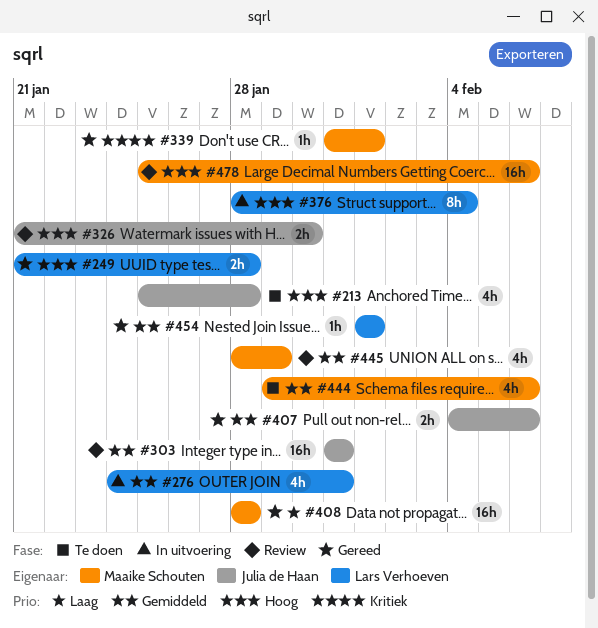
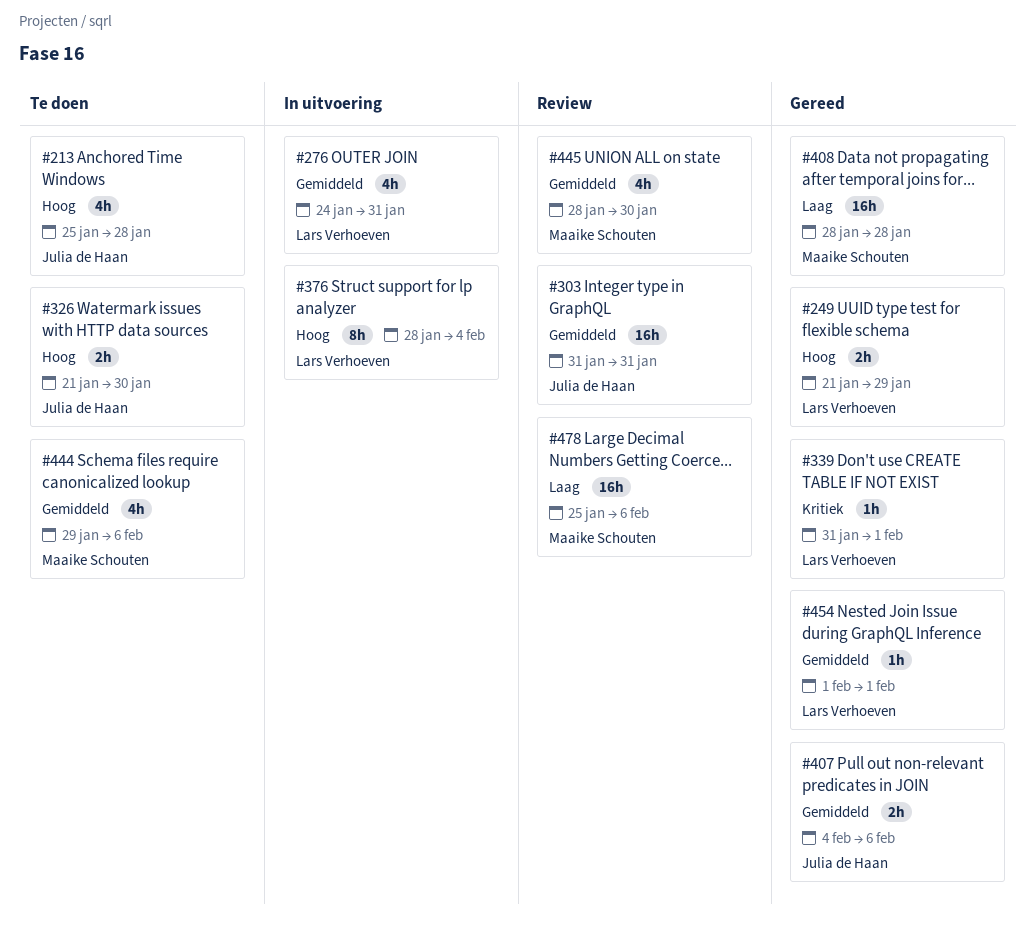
#249, due: Jan 28 -> Jan 29
#326, status: Review -> Te doen
#339, owner: Maaike Schouten -> Lars Verhoeven
#445, due: Jan 29 -> Jan 30
#478, priority: Hoog -> Laag

